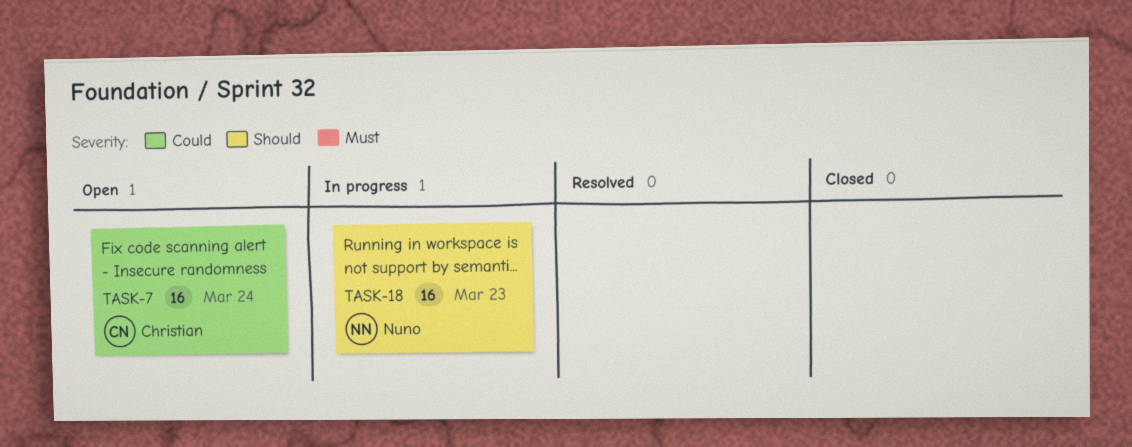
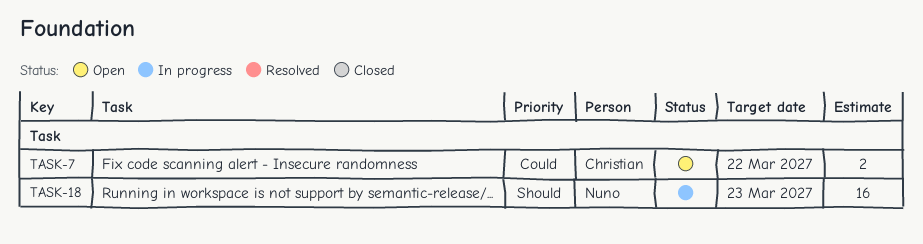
TASK-7, estimate: 16 -> 2
TASK-7, due: Mar 24 -> Mar 22

